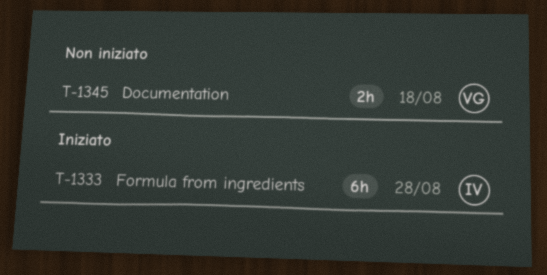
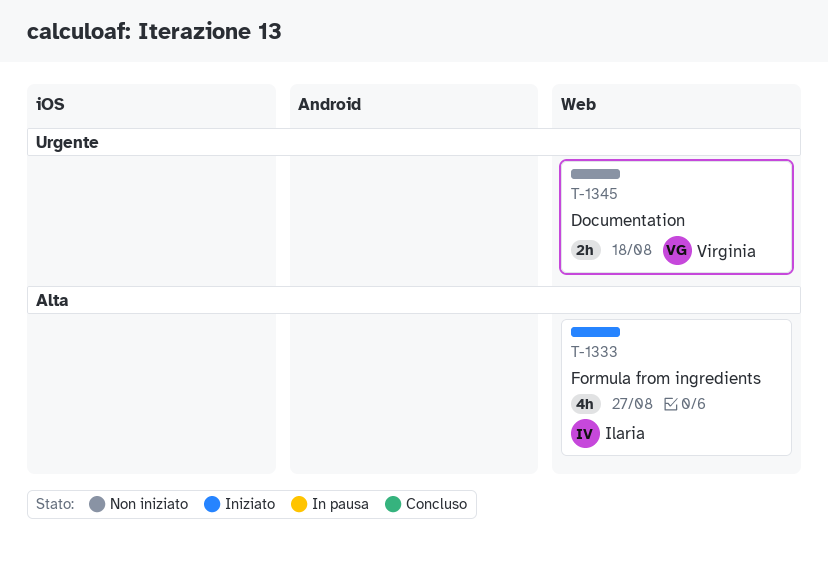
T-1333, estimate: 6h -> 4h
T-1333, due: Aug 28 -> Aug 27

